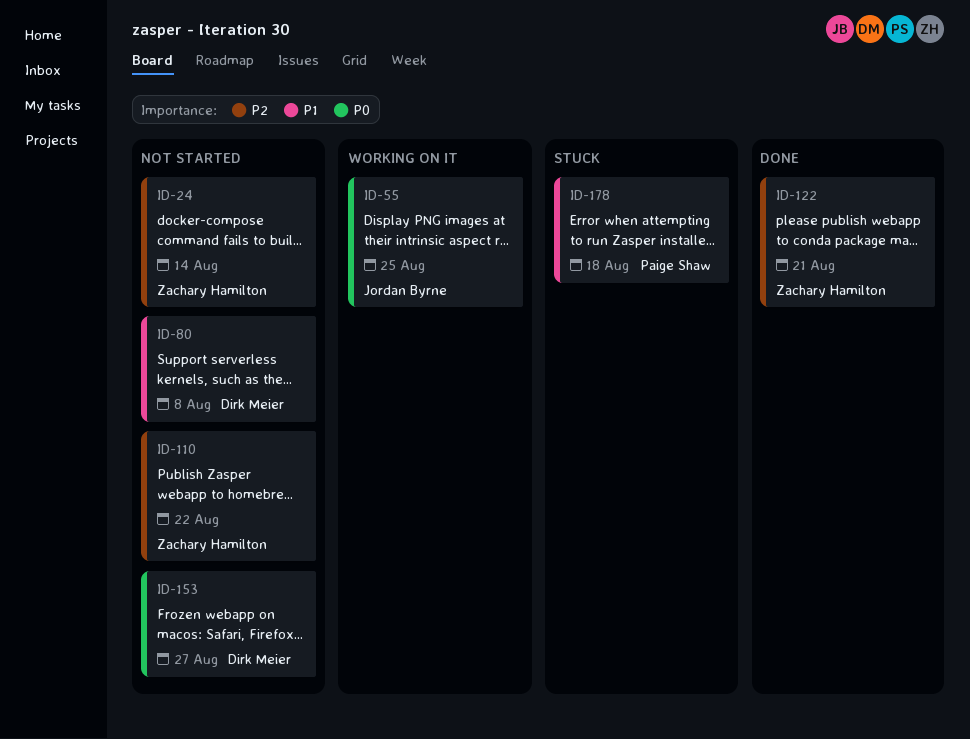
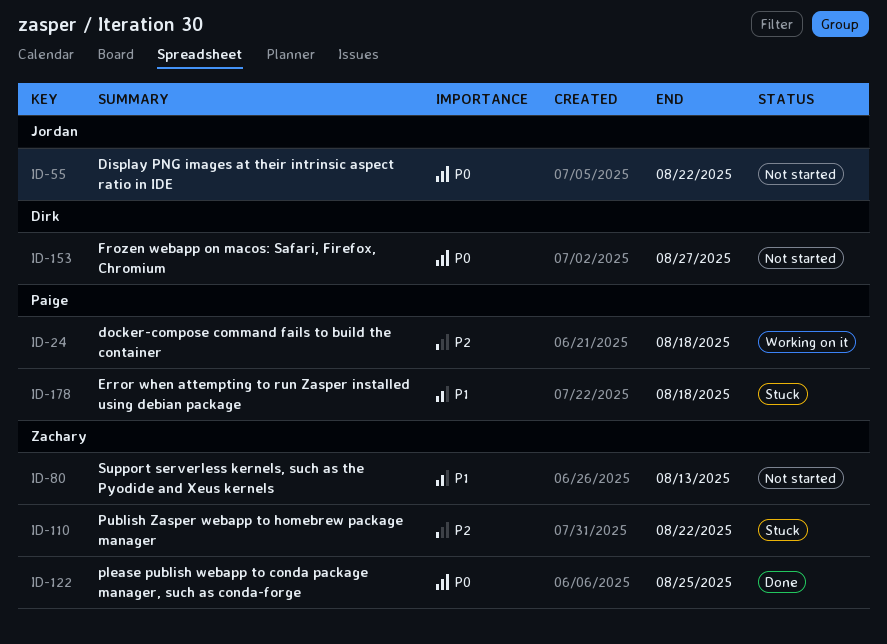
ID-24, status: Not started -> Working on it
ID-24, owner: Zachary Hamilton -> Paige Shaw
ID-24, due: Aug 14 -> Aug 18
ID-55, status: Working on it -> Not started
ID-55, due: Aug 25 -> Aug 22
ID-80, owner: Dirk Meier -> Zachary Hamilton
ID-80, due: Aug 8 -> Aug 13
ID-110, status: Not started -> Stuck
ID-122, priority: P2 -> P0
ID-122, due: Aug 21 -> Aug 25

